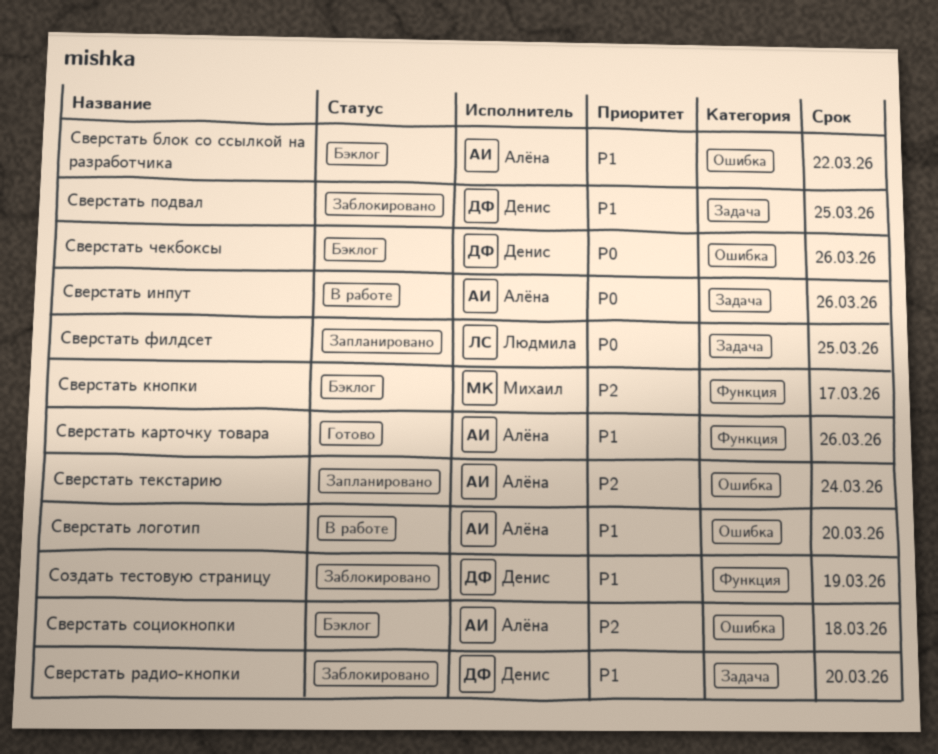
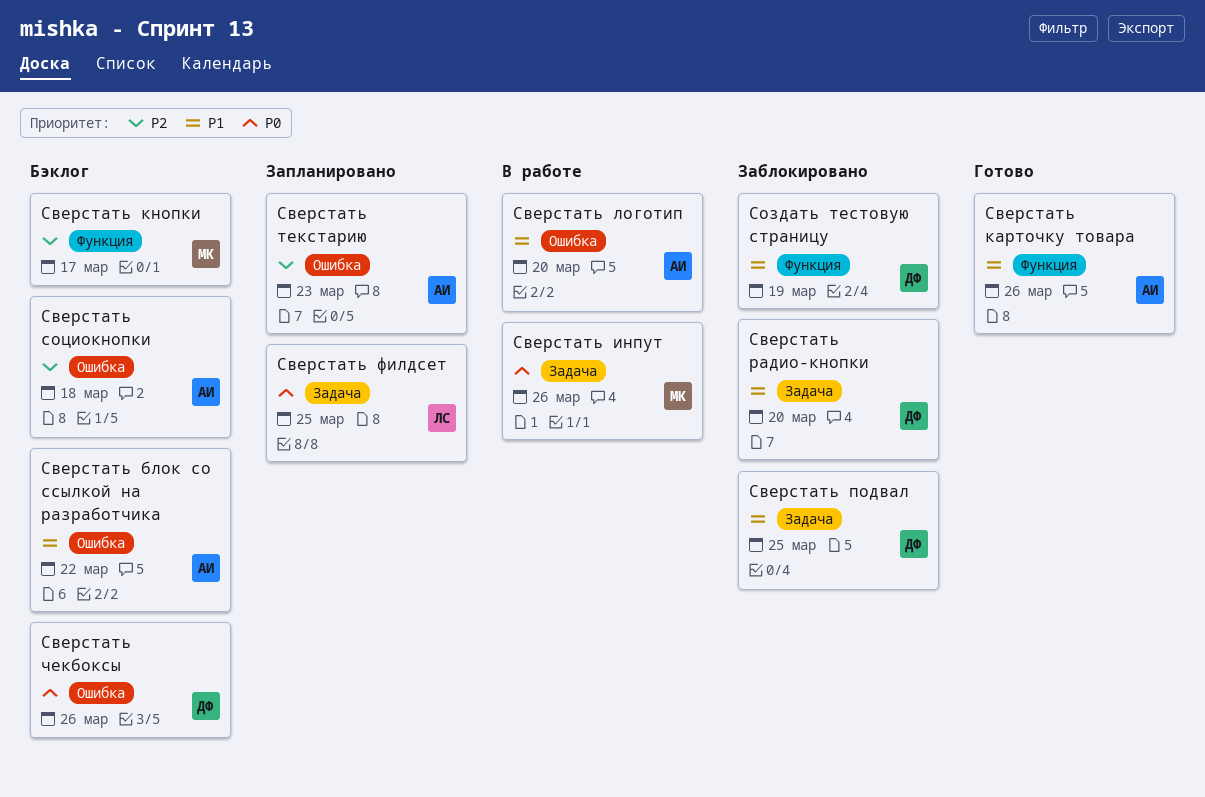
Сверстать инпут, owner: Алёна -> Михаил
Сверстать текстарию, due: Mar 24 -> Mar 23

